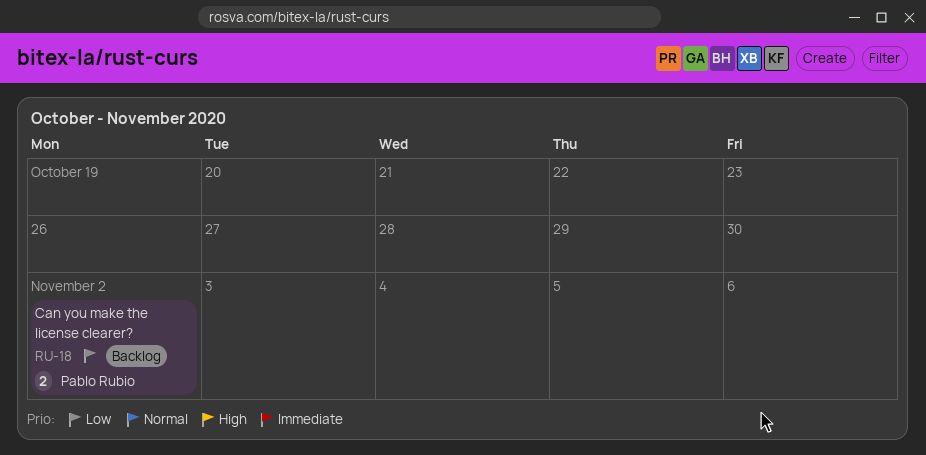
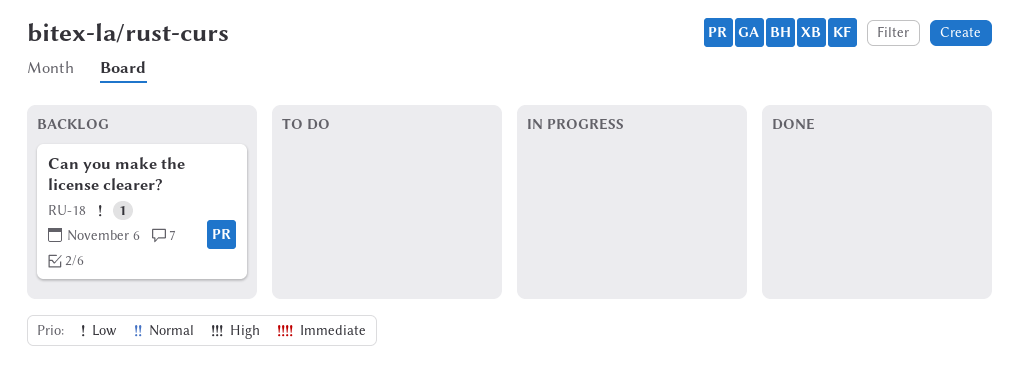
RU-18, estimate: 2 -> 1
RU-18, due: Nov 2 -> Nov 6

